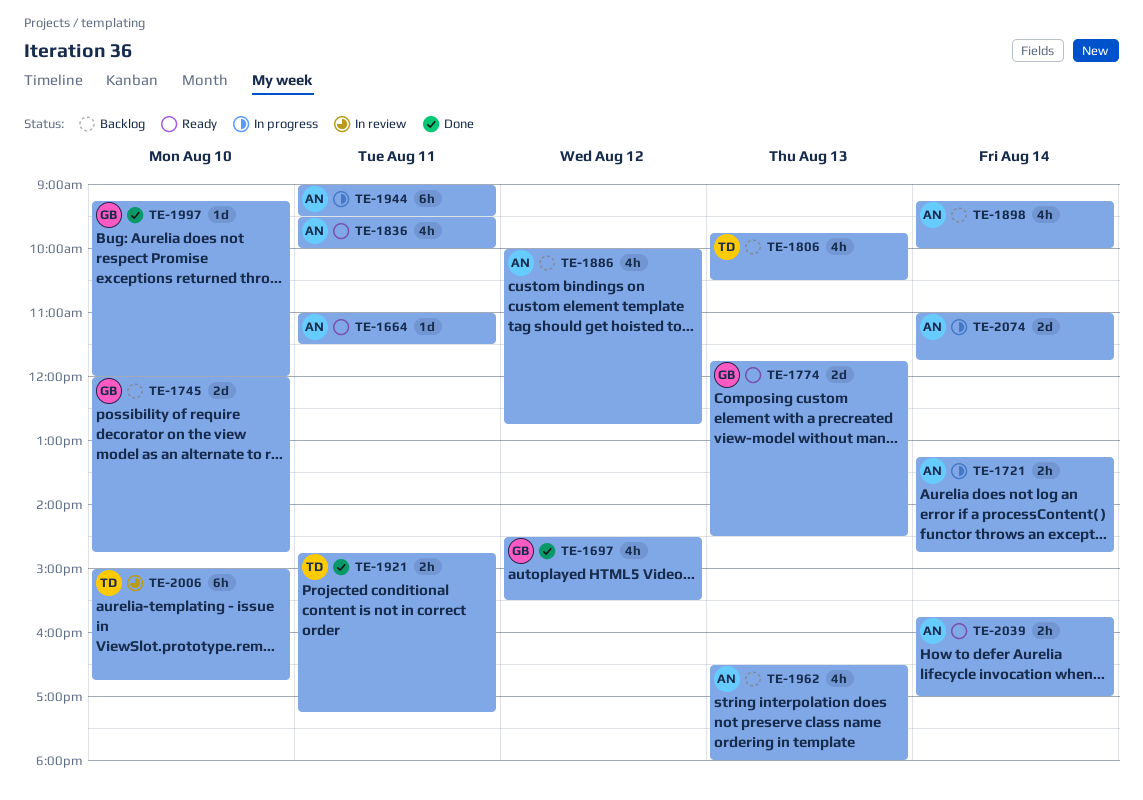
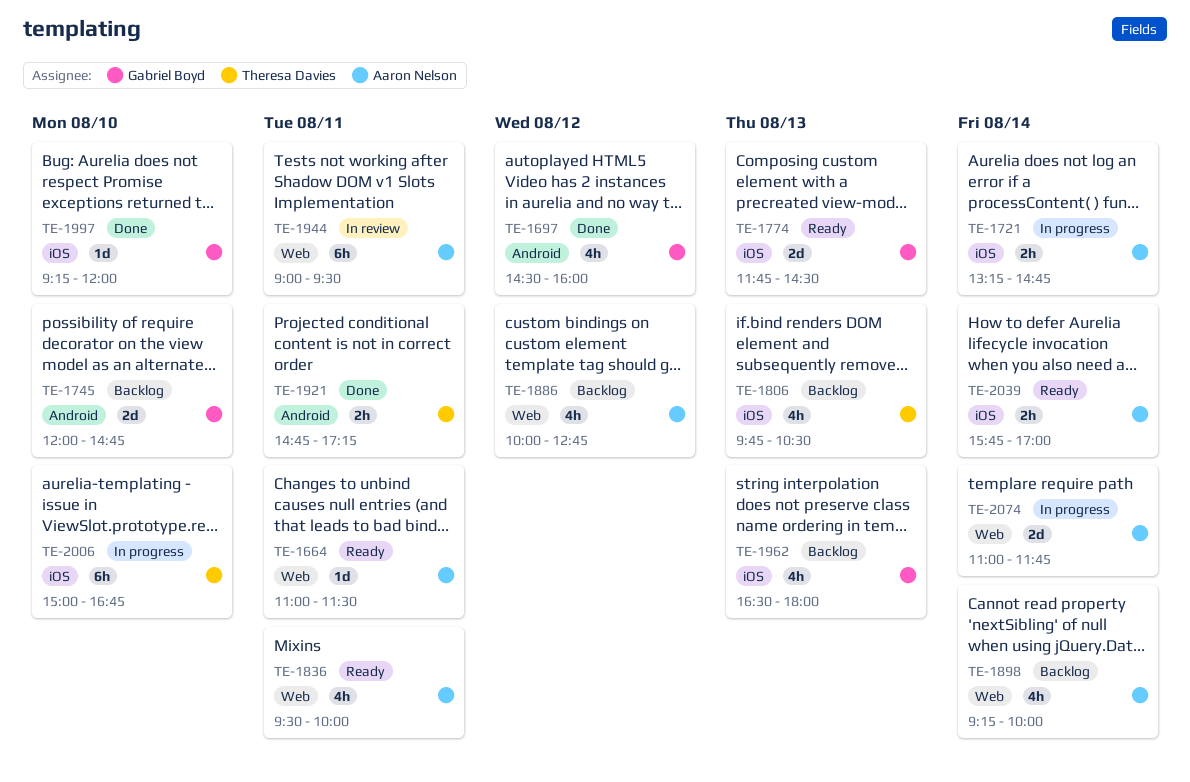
TE-1697, ends: 15:30 -> 16:00
TE-1944, status: In progress -> In review
TE-1962, owner: Aaron Nelson -> Gabriel Boyd
TE-2006, status: In review -> In progress

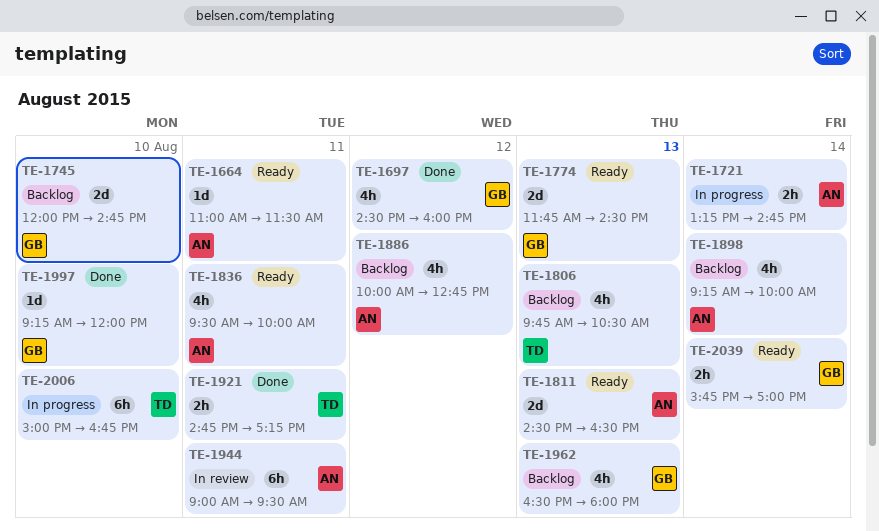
TE-1811: none -> present
TE-2039, owner: Aaron Nelson -> Gabriel Boyd
TE-2074: present -> none

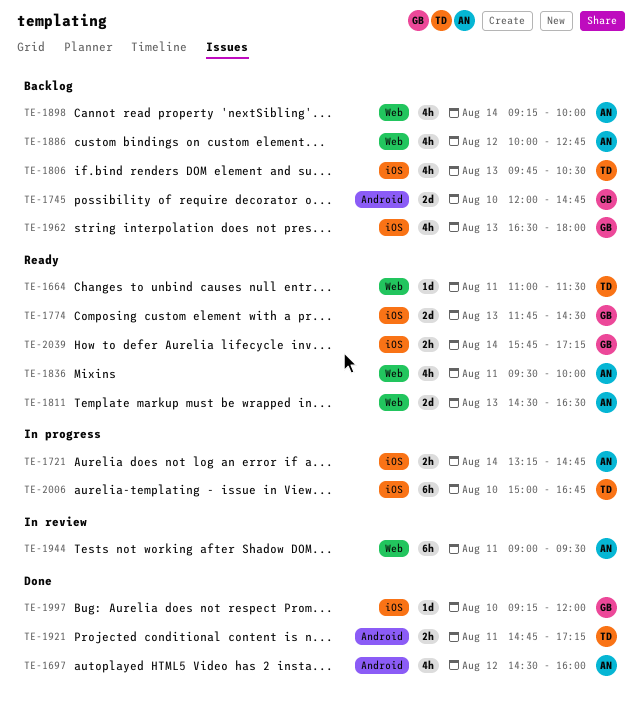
TE-1664, owner: AN -> TD
TE-1697, owner: GB -> AN
TE-2039, ends: 17:00 -> 17:15

